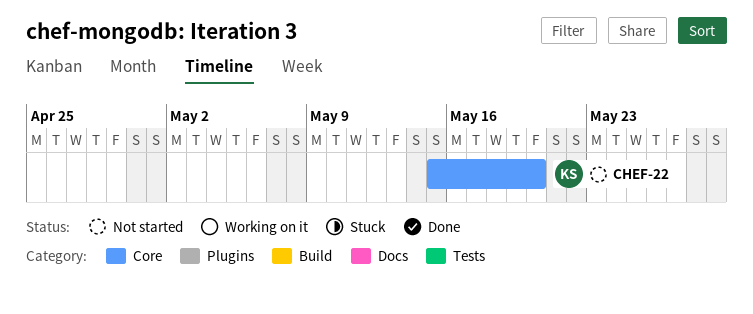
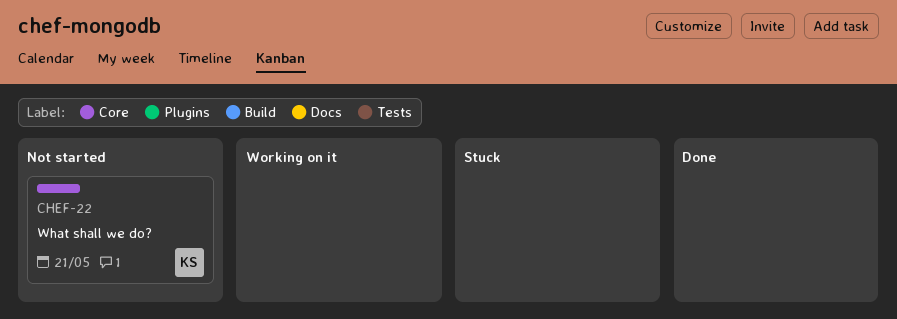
CHEF-22, due: May 20 -> May 21

